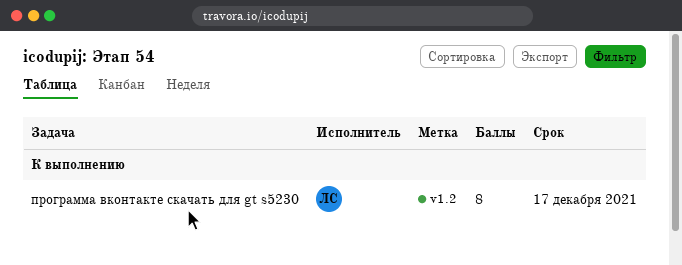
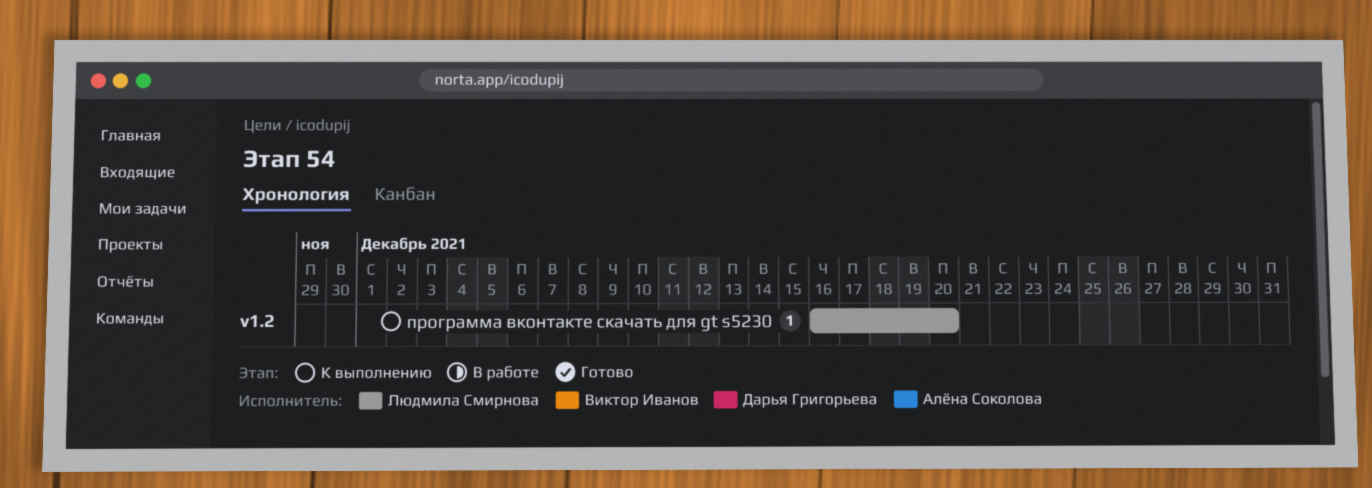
программа вконтакте скачать для gt s5230, estimate: 8 -> 1
программа вконтакте скачать для gt s5230, due: Dec 17 -> Dec 20

